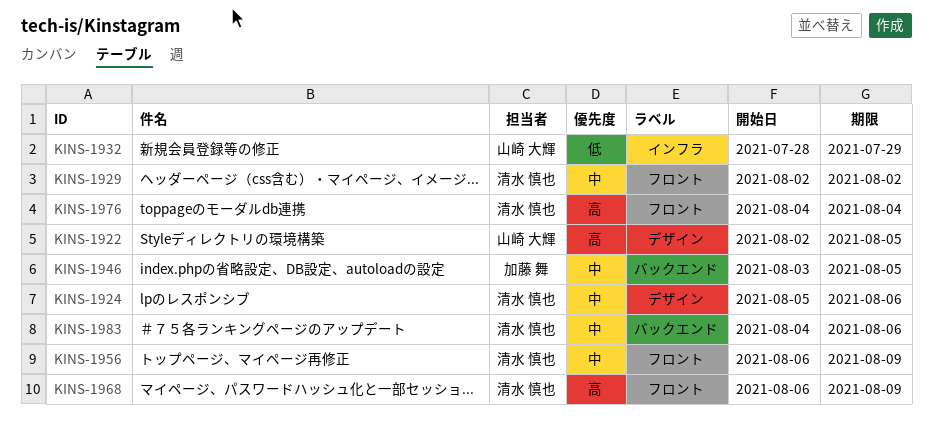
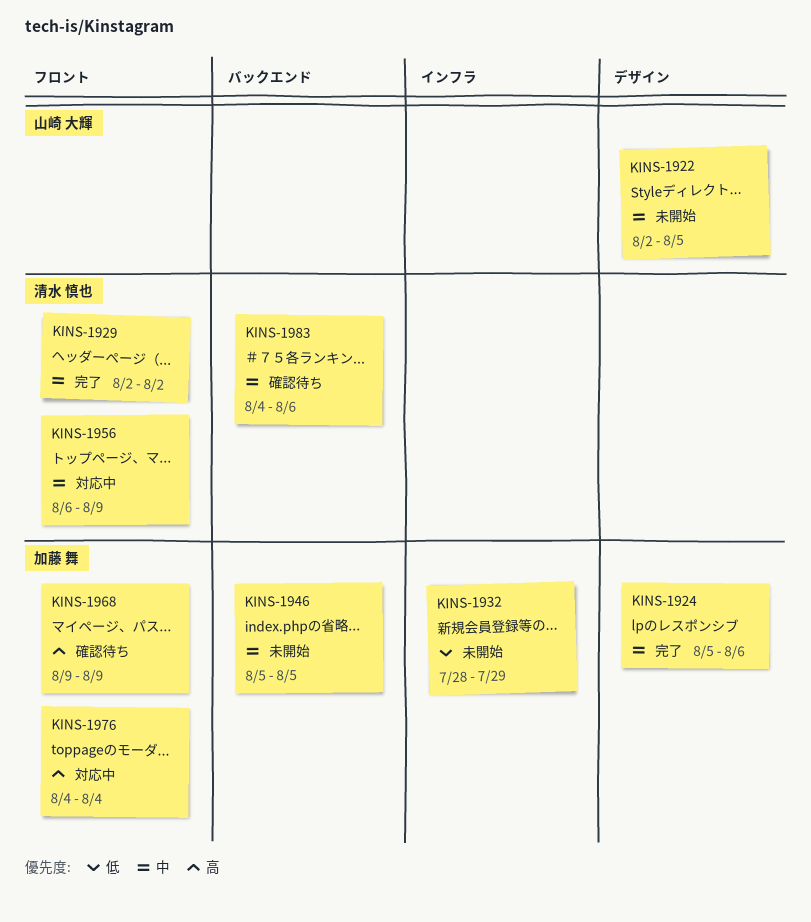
KINS-1922, priority: 高 -> 中
KINS-1924, owner: 清水 慎也 -> 加藤 舞
KINS-1932, owner: 山崎 大輝 -> 加藤 舞
KINS-1946, start: Aug 3 -> Aug 5
KINS-1968, owner: 清水 慎也 -> 加藤 舞
KINS-1968, start: Aug 6 -> Aug 9
KINS-1976, owner: 清水 慎也 -> 加藤 舞

